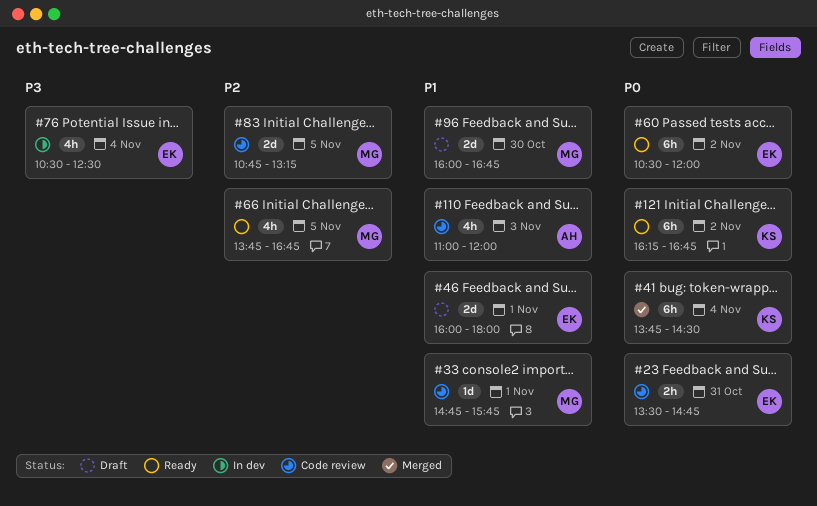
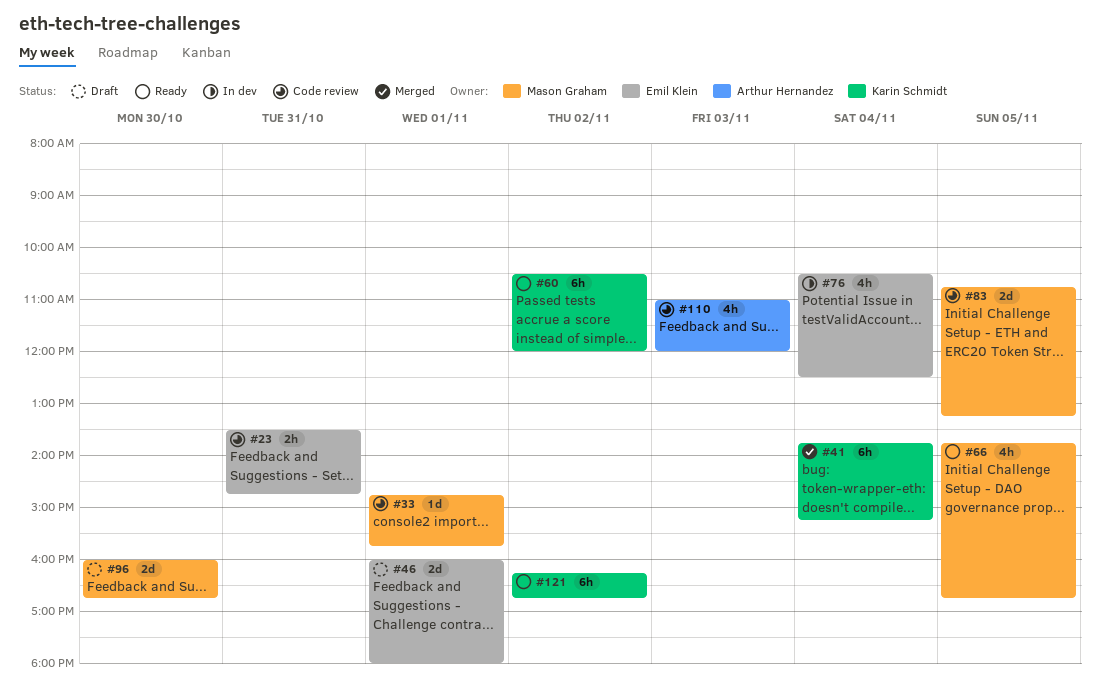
#41, ends: 14:30 -> 15:15
#60, owner: Emil Klein -> Karin Schmidt

